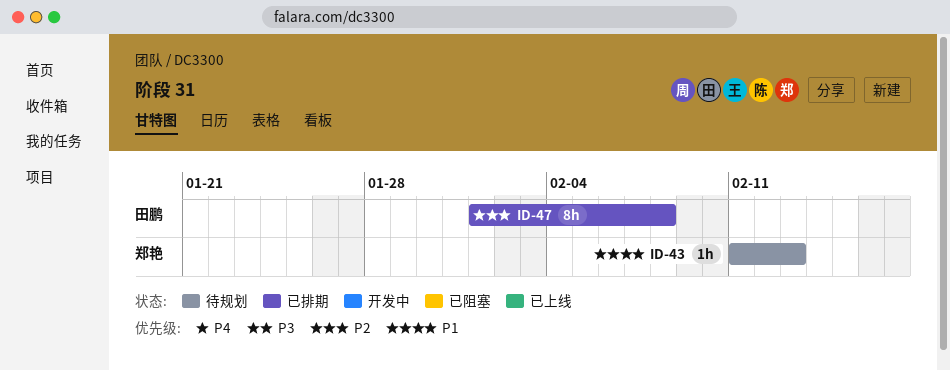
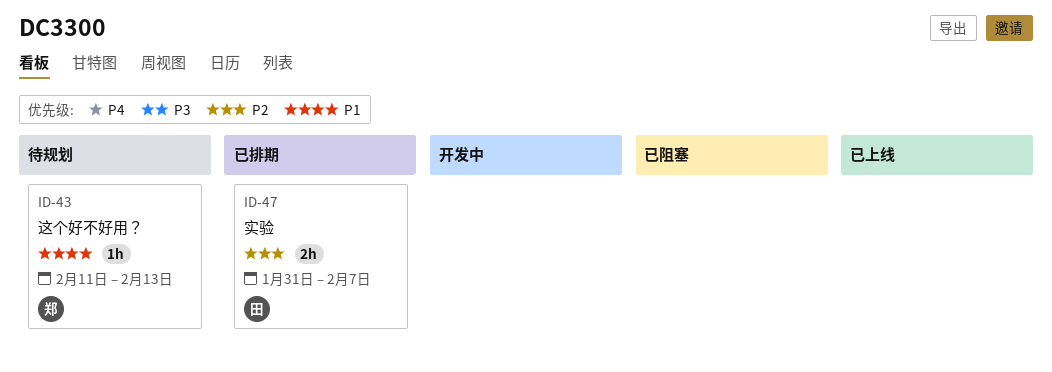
ID-47, estimate: 8h -> 2h
ID-47, start: Feb 1 -> Jan 31
ID-47, due: Feb 8 -> Feb 7

